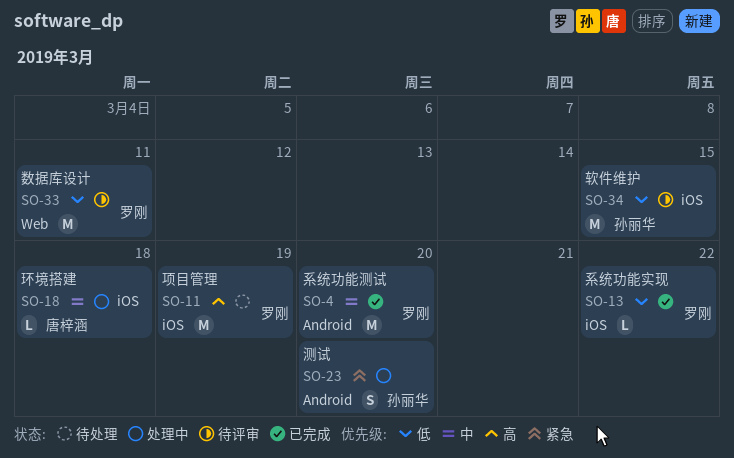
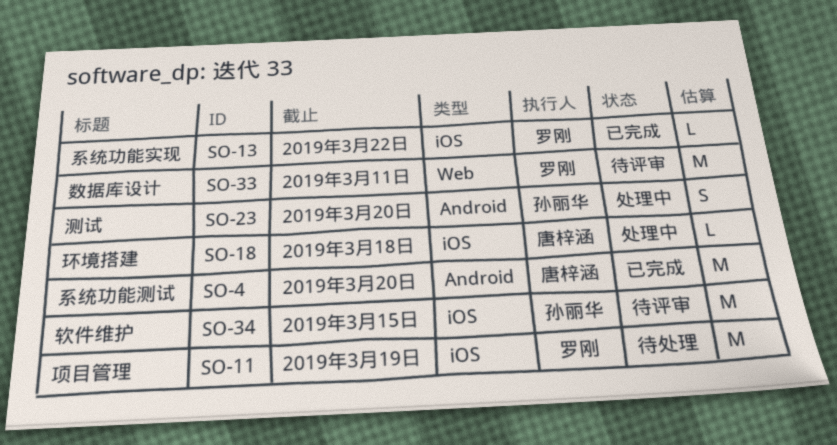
SO-4, owner: 罗刚 -> 唐梓涵

